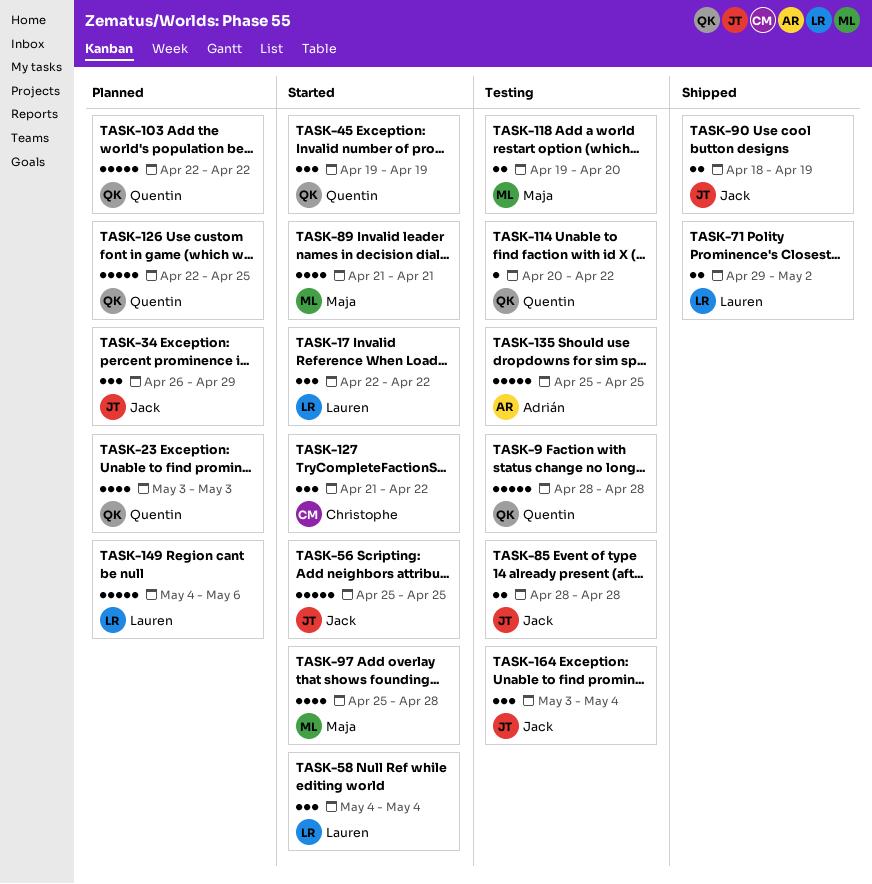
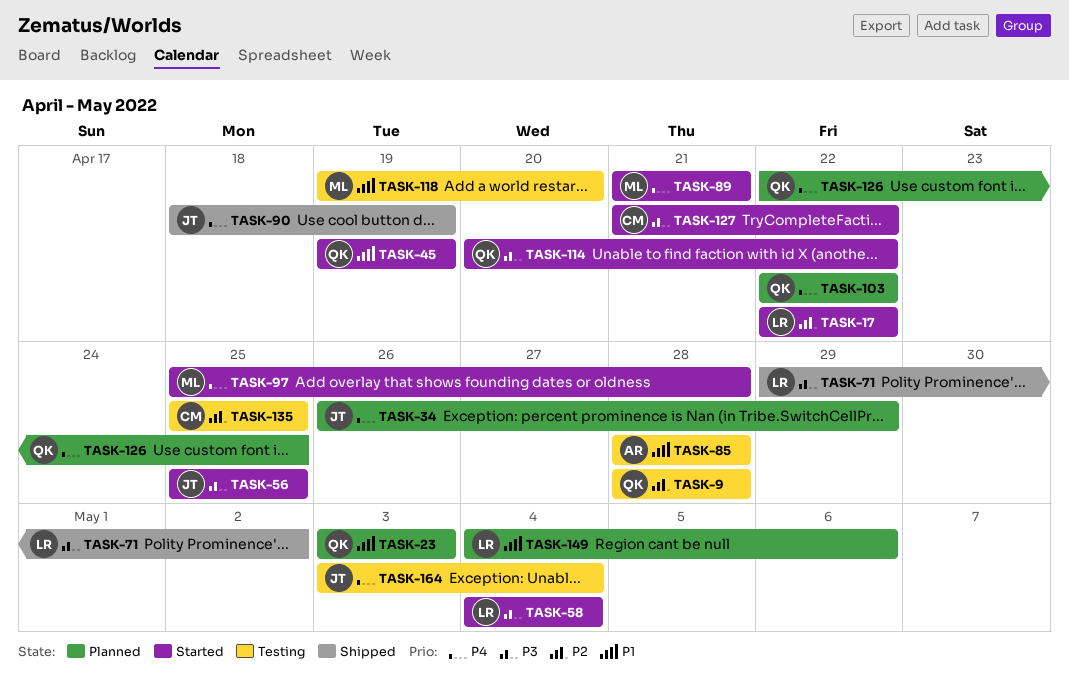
TASK-85, owner: Jack -> Adrián
TASK-114, status: Testing -> Started
TASK-135, owner: Adrián -> Christophe

